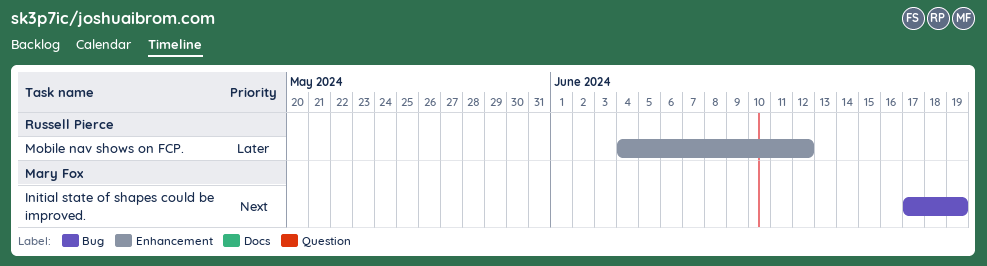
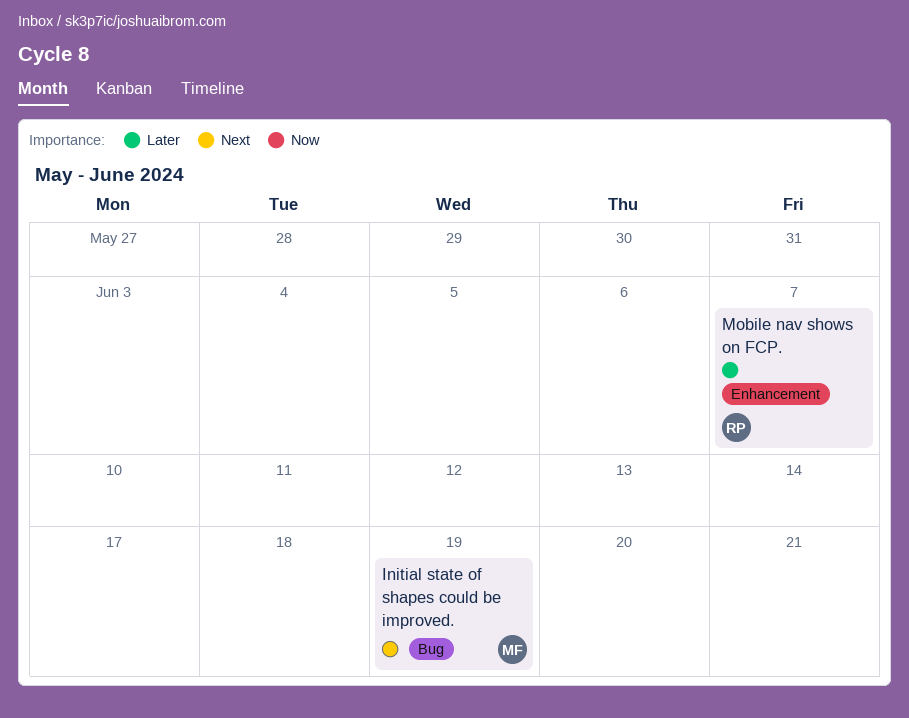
Mobile nav shows on FCP., due: Jun 12 -> Jun 7

